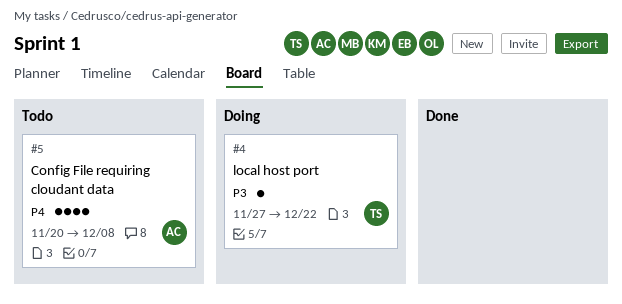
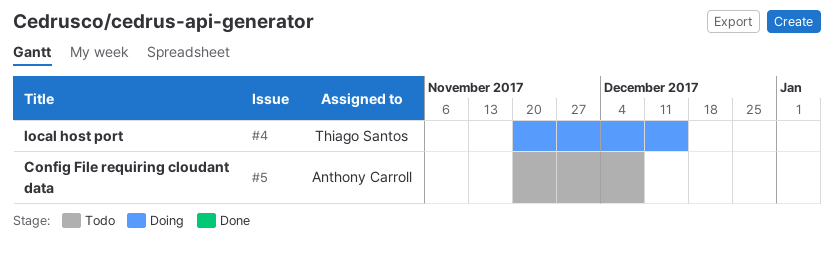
#4, start: Nov 27 -> Nov 20
#4, due: Dec 22 -> Dec 15

